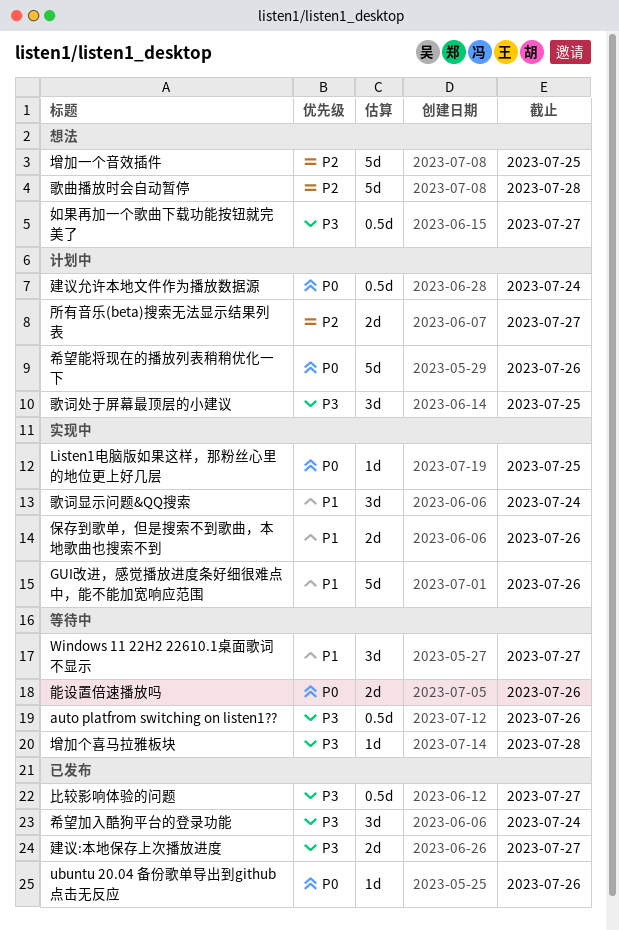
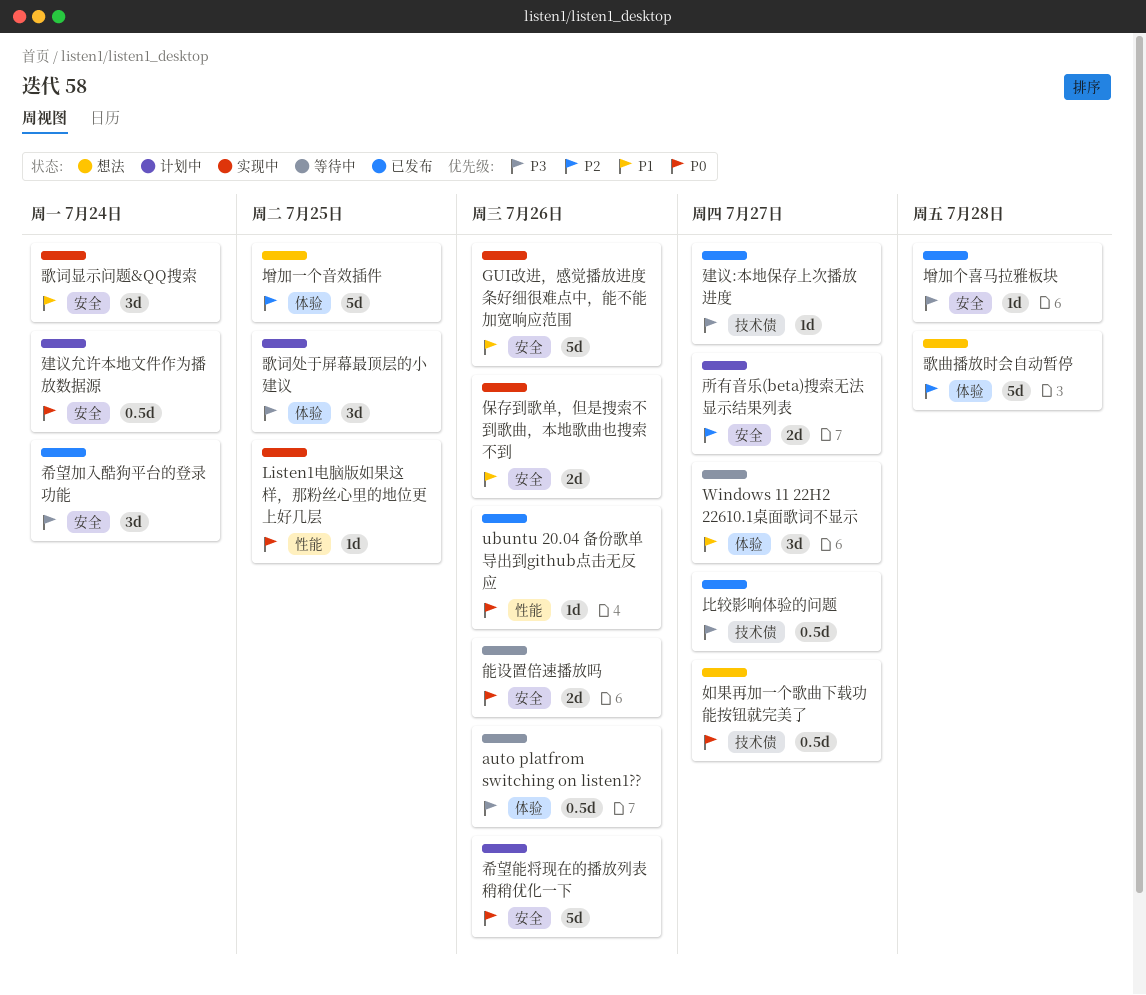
增加个喜马拉雅板块, status: 等待中 -> 已发布
如果再加一个歌曲下载功能按钮就完美了, priority: P3 -> P0
建议:本地保存上次播放进度, estimate: 2d -> 1d

